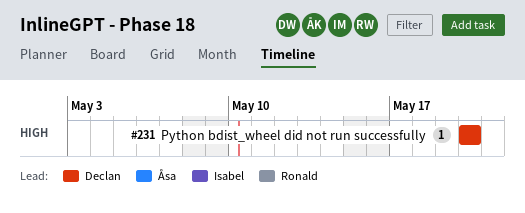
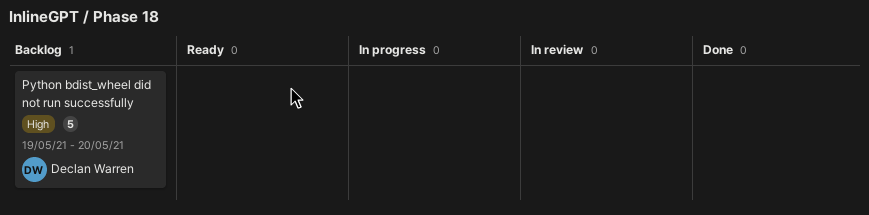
Python bdist_wheel did not run successfully, estimate: 1 -> 5
Python bdist_wheel did not run successfully, start: May 20 -> May 19

